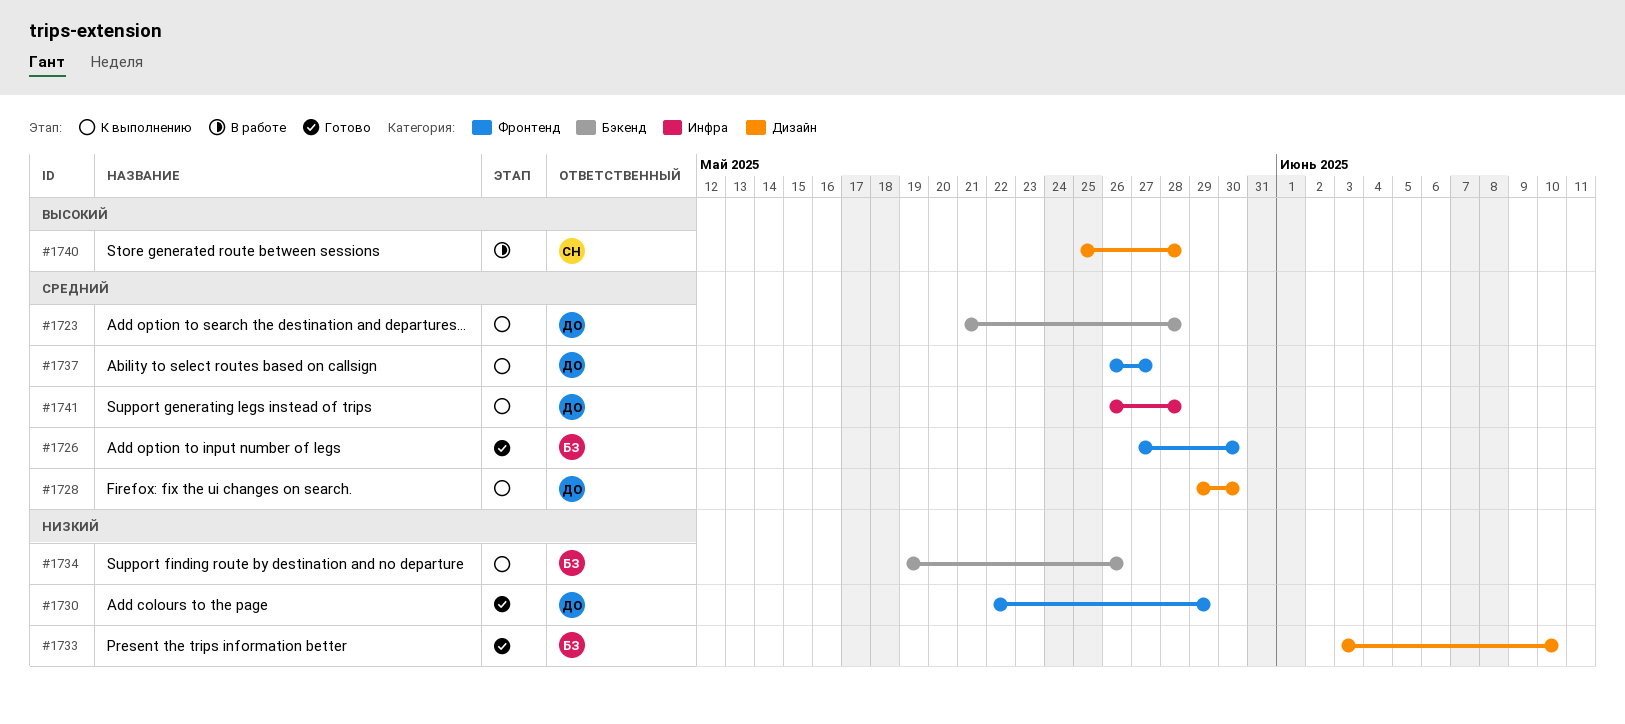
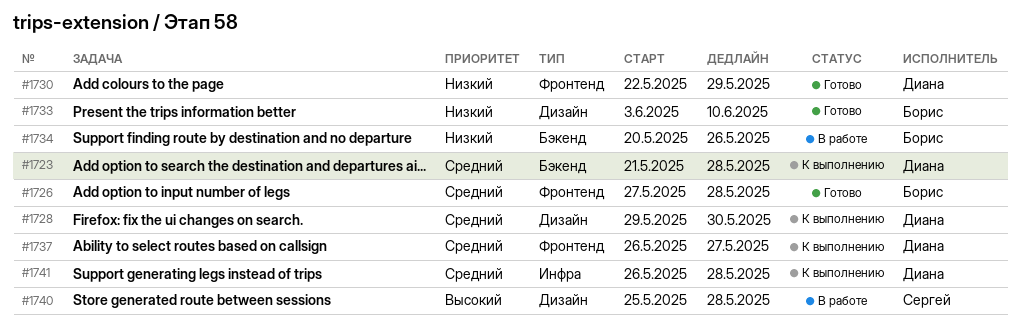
#1726, due: May 30 -> May 28
#1734, status: К выполнению -> В работе
#1734, start: May 19 -> May 20

